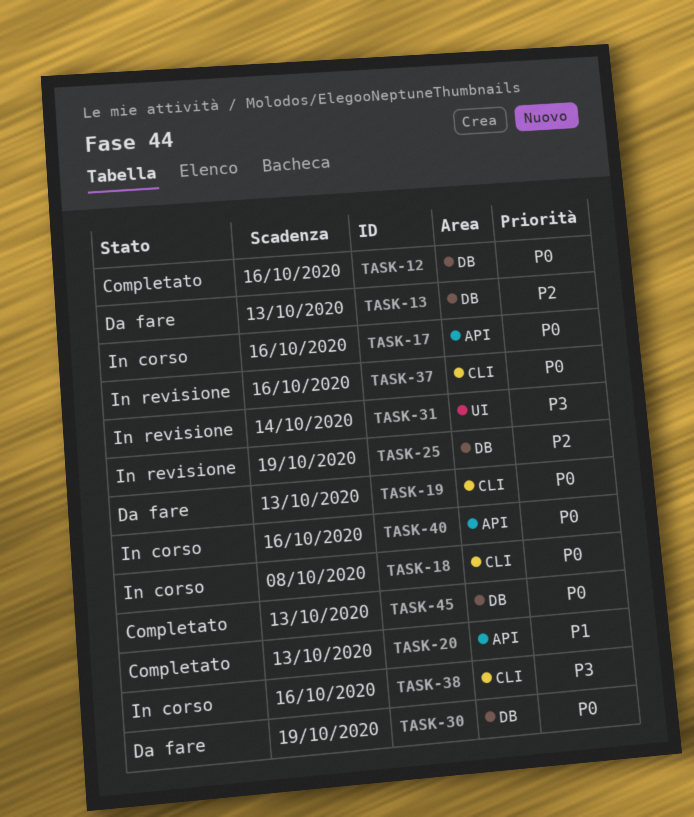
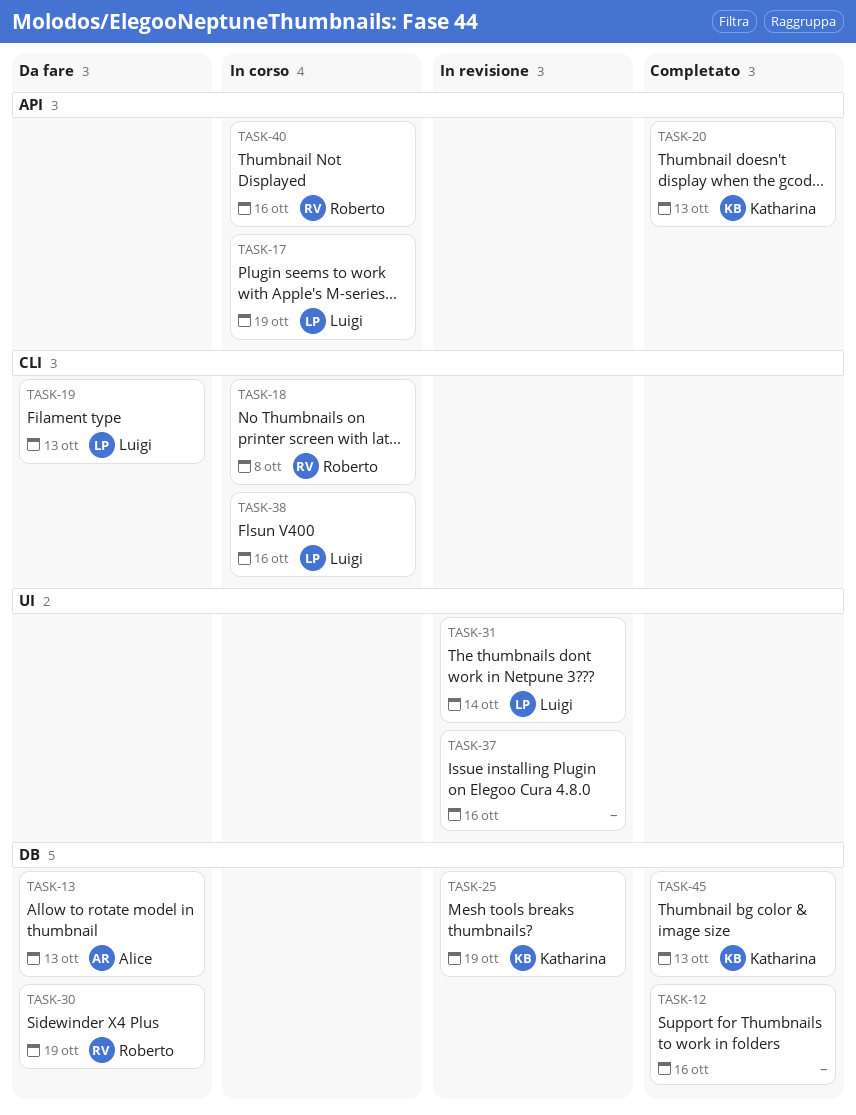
TASK-17, due: Oct 16 -> Oct 19
TASK-37, label: CLI -> UI

